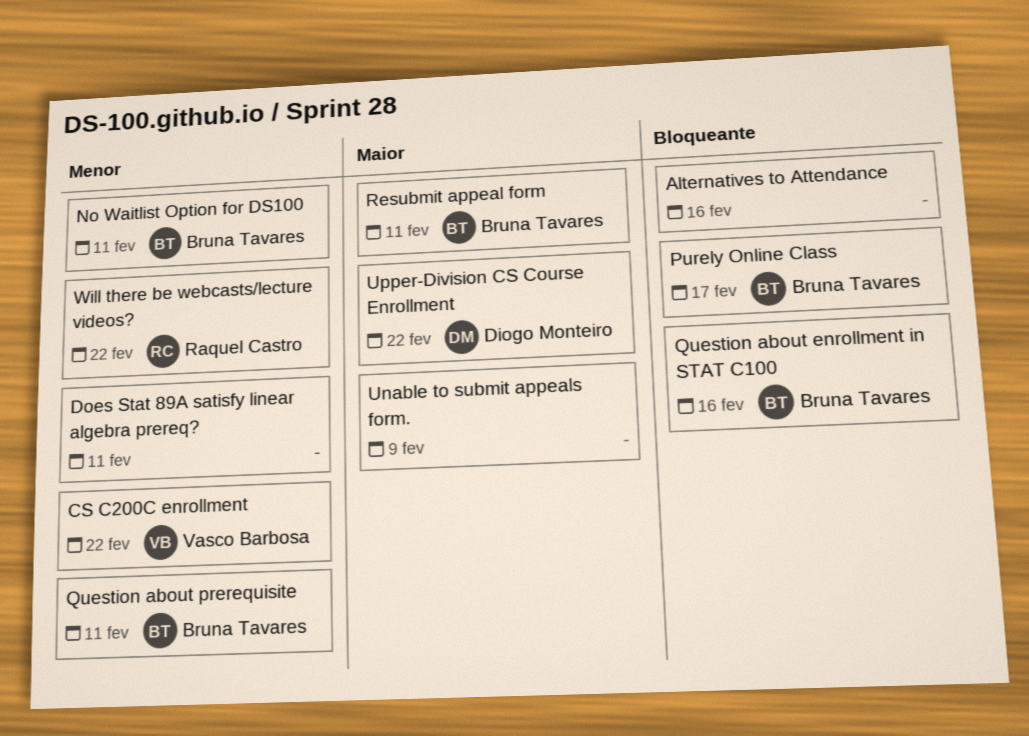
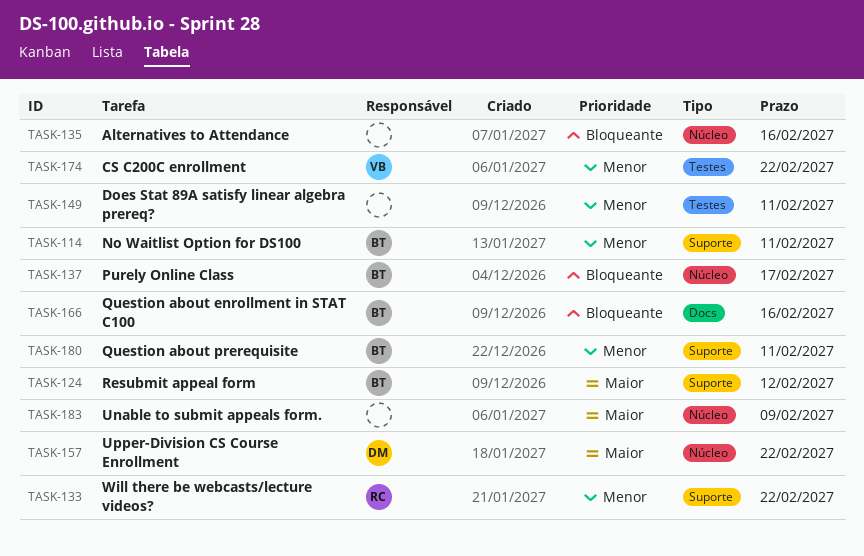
Resubmit appeal form, due: Feb 11 -> Feb 12

